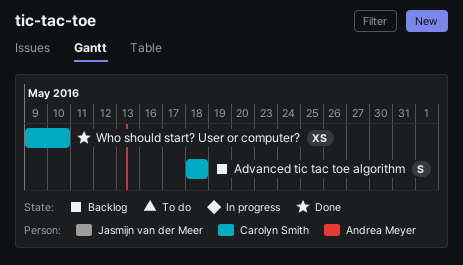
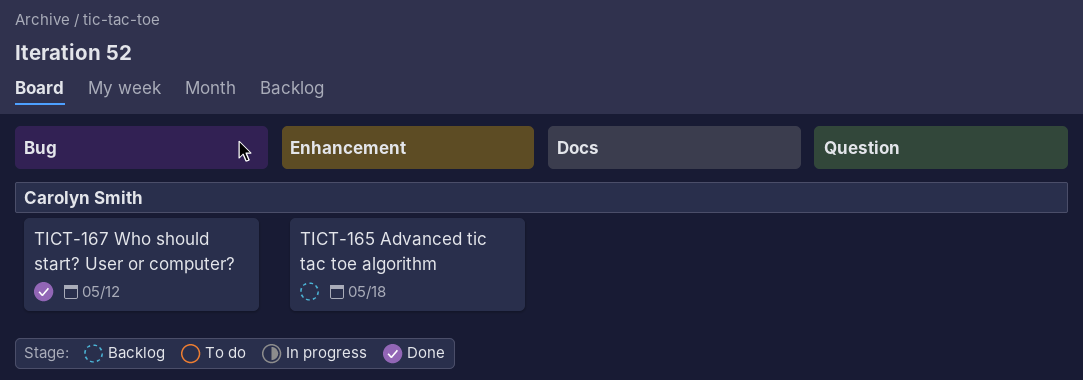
Who should start? User or computer?, due: May 10 -> May 12

